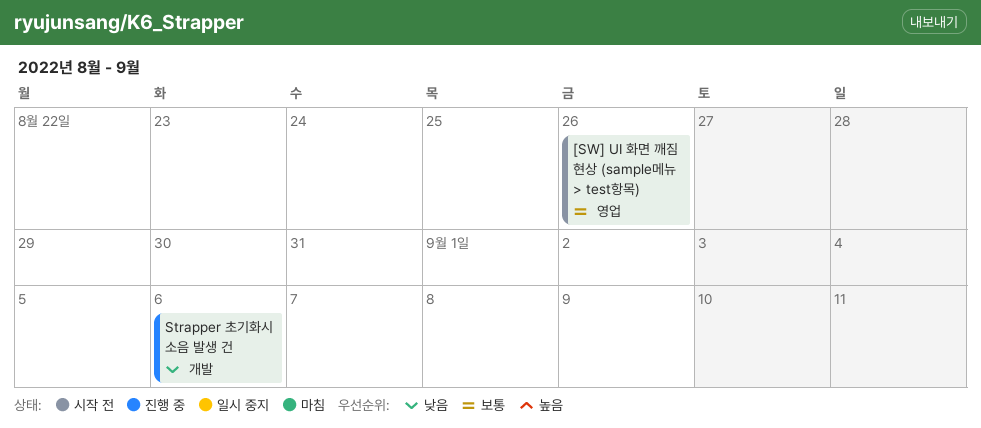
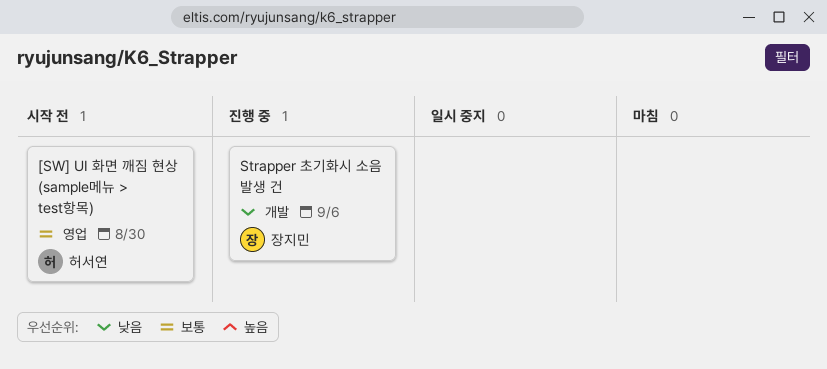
[SW] UI 화면 깨짐 현상 (sample메뉴 > test항목), due: Aug 26 -> Aug 30

